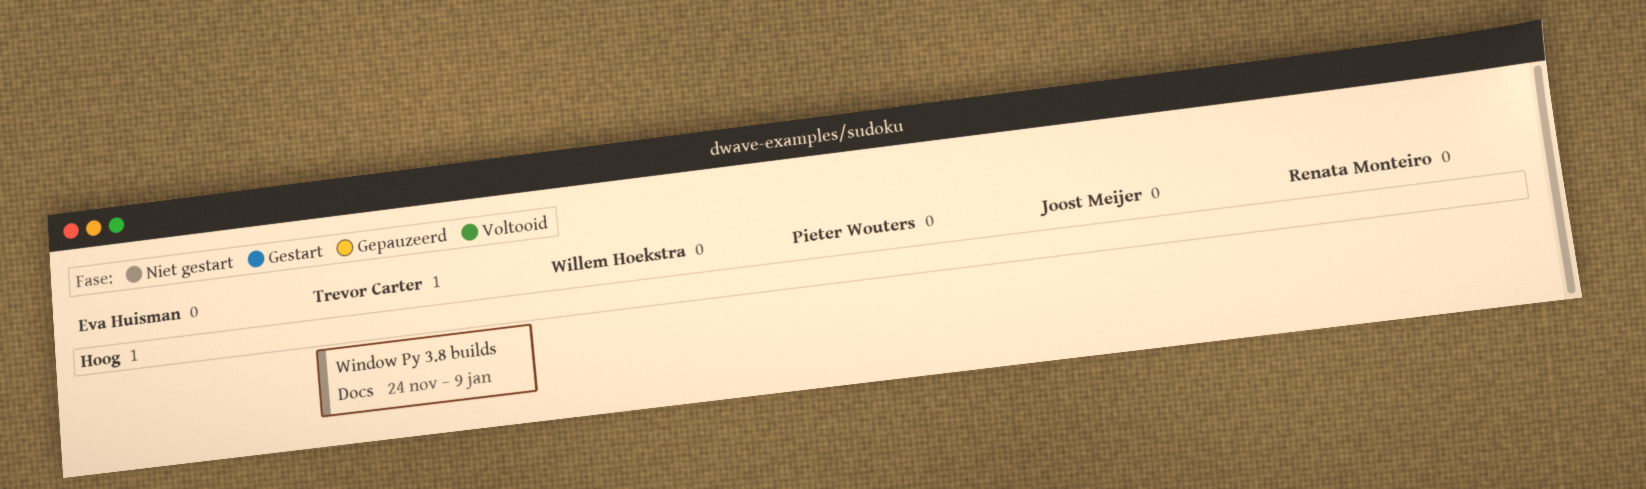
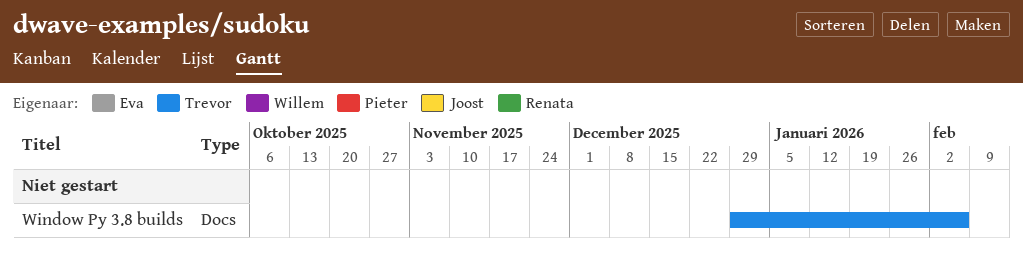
Window Py 3.8 builds, start: Nov 24 -> Dec 29
Window Py 3.8 builds, due: Jan 9 -> Feb 6

